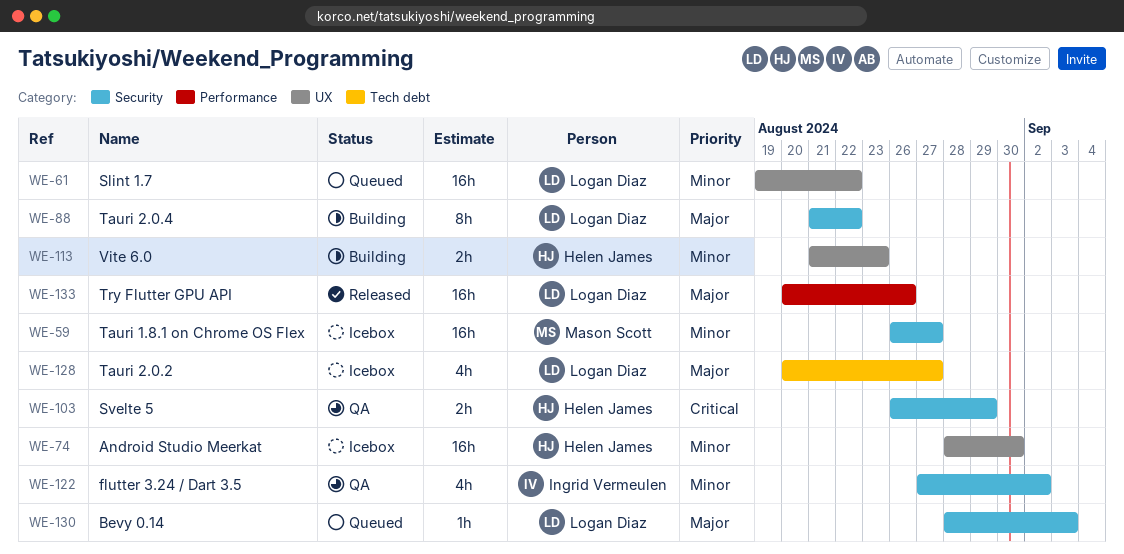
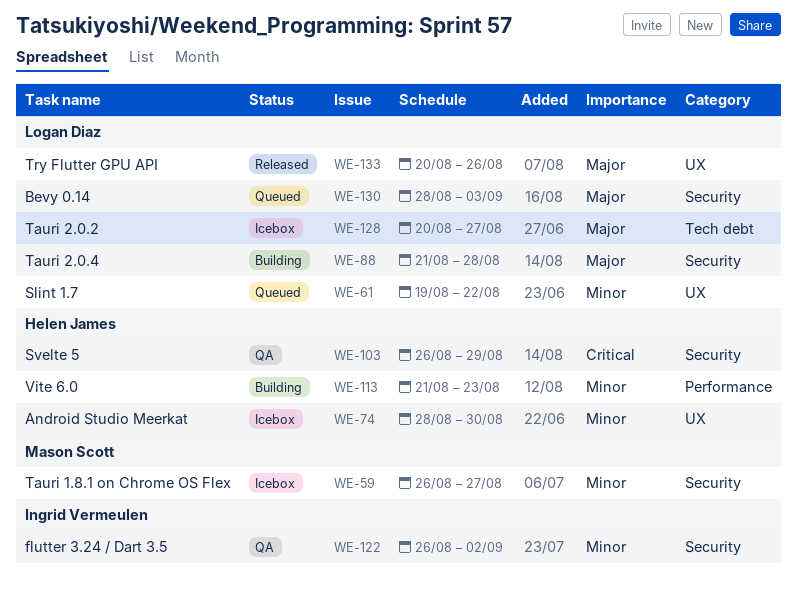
WE-88, due: Aug 22 -> Aug 28
WE-113, label: UX -> Performance
WE-122, start: Aug 27 -> Aug 26
WE-133, label: Performance -> UX

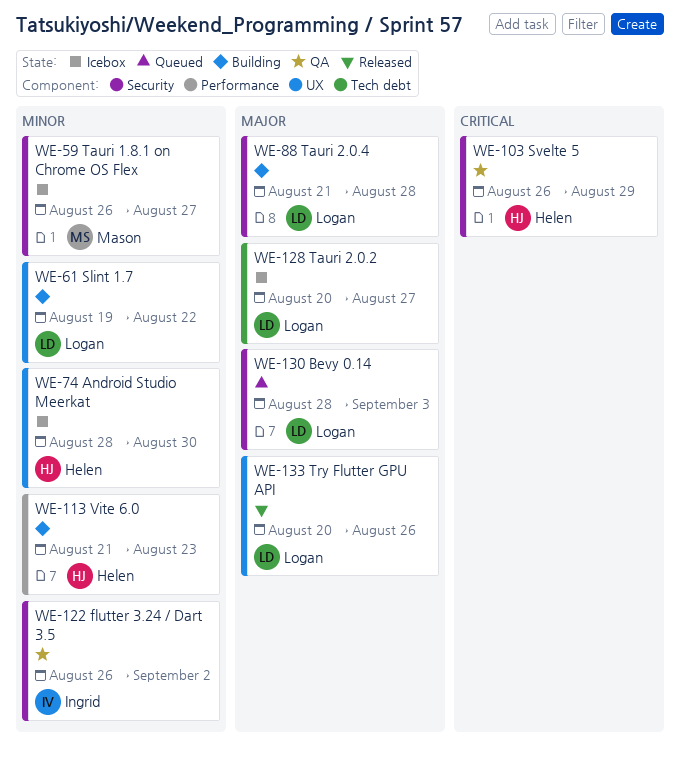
WE-61, status: Queued -> Building

